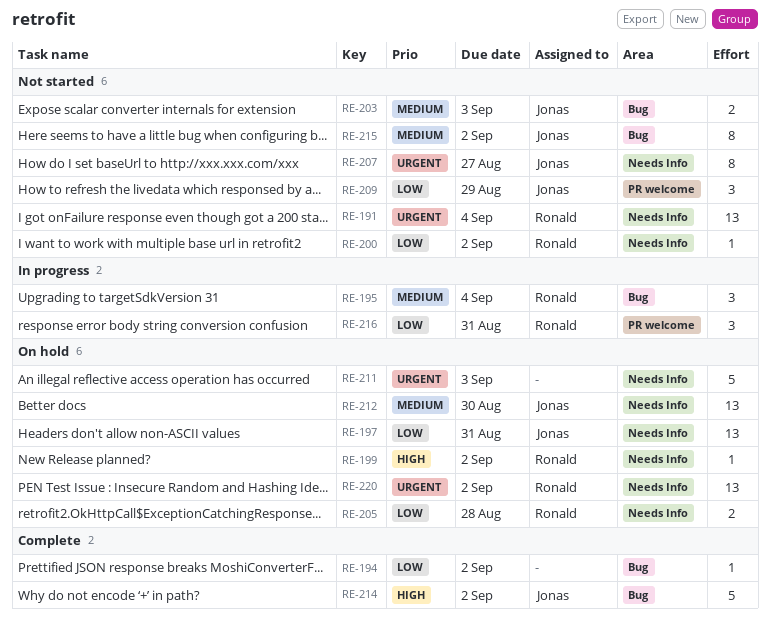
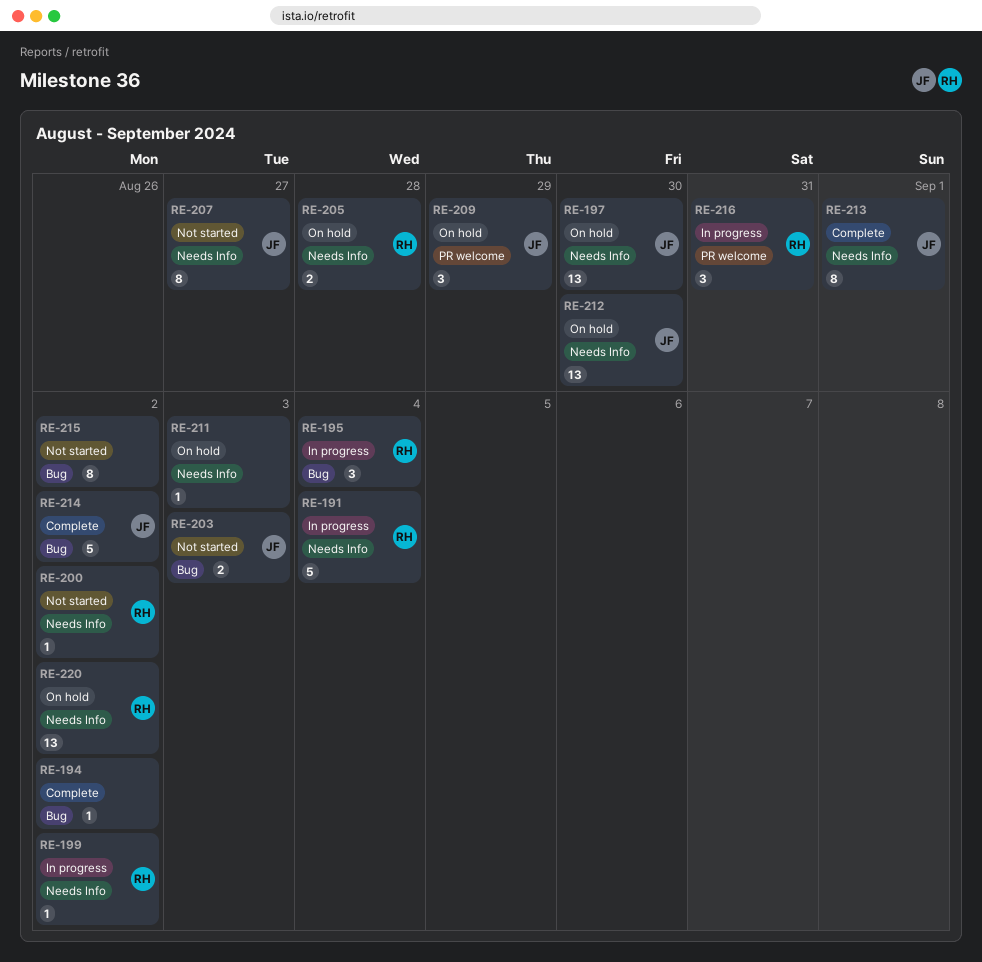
RE-191, status: Not started -> In progress
RE-191, estimate: 13 -> 5
RE-197, due: Aug 31 -> Aug 30
RE-199, status: On hold -> In progress
RE-209, status: Not started -> On hold
RE-211, estimate: 5 -> 1
RE-213: none -> present
RE-215, owner: Jonas -> none

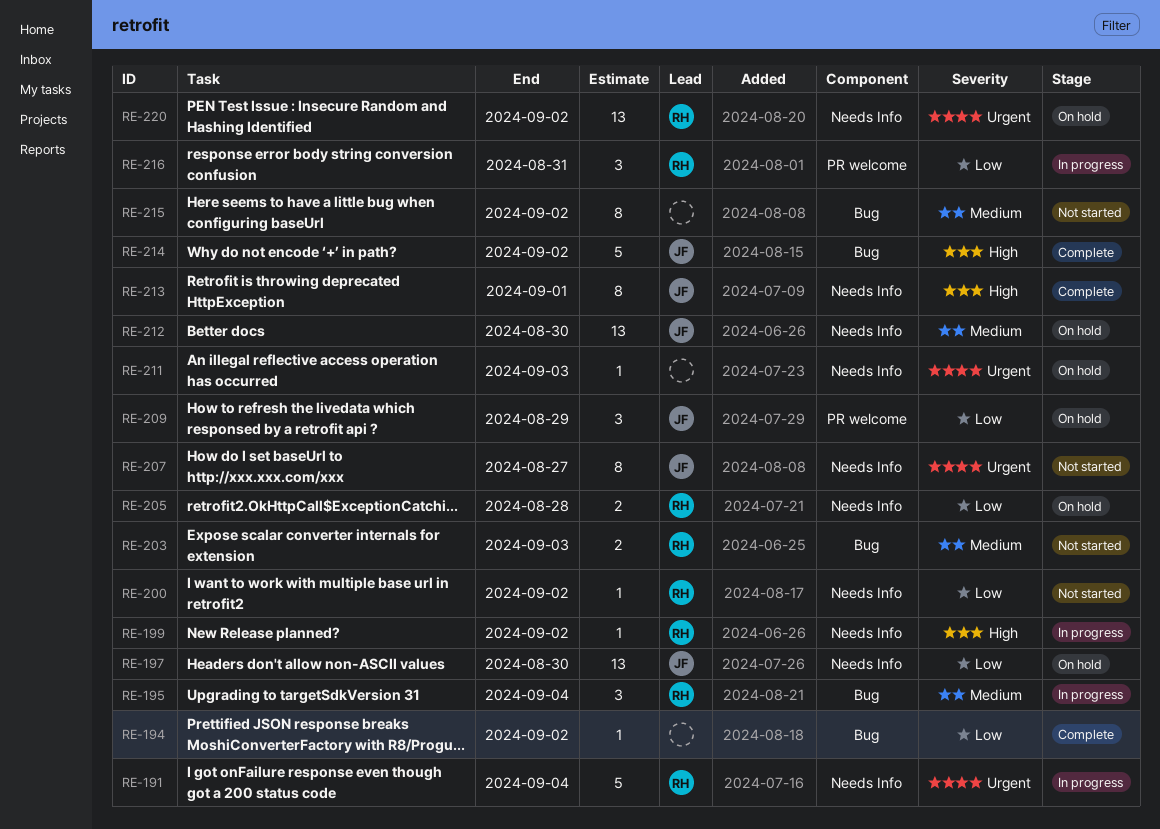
RE-203, owner: JF -> RH

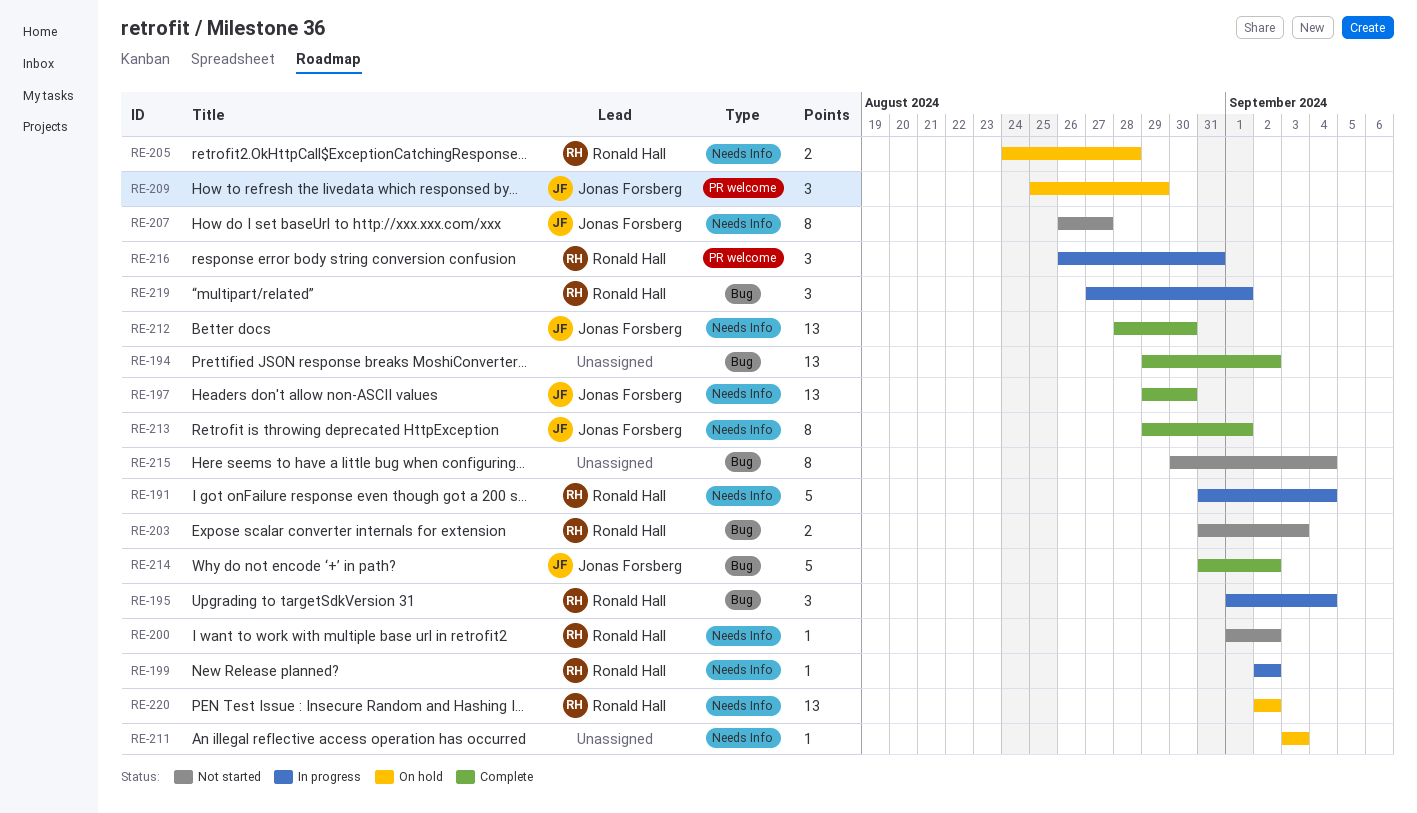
RE-194, estimate: 1 -> 13
RE-197, status: On hold -> Complete
RE-212, status: On hold -> Complete
RE-215, due: Sep 2 -> Sep 4
RE-219: none -> present

